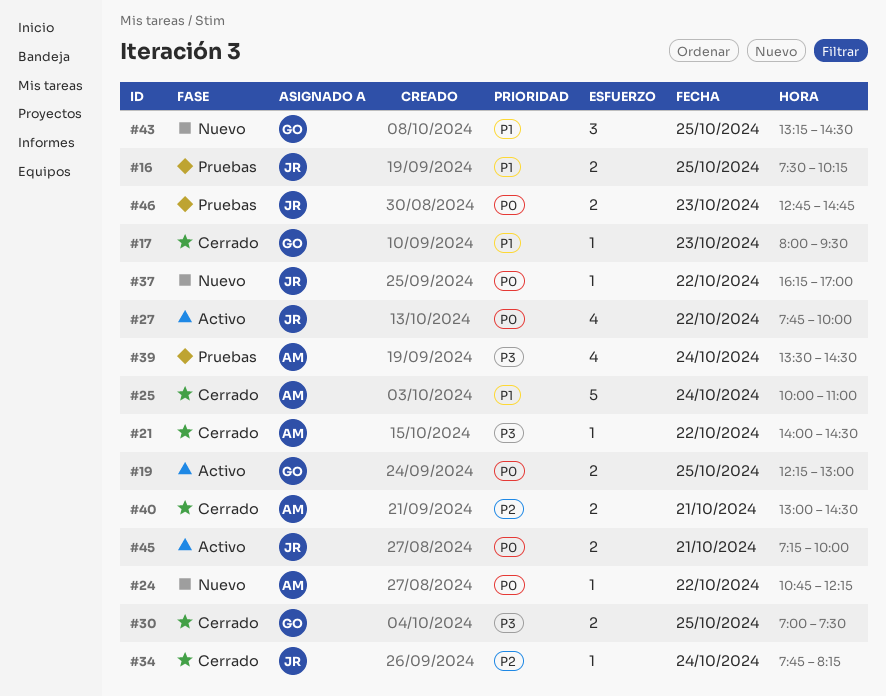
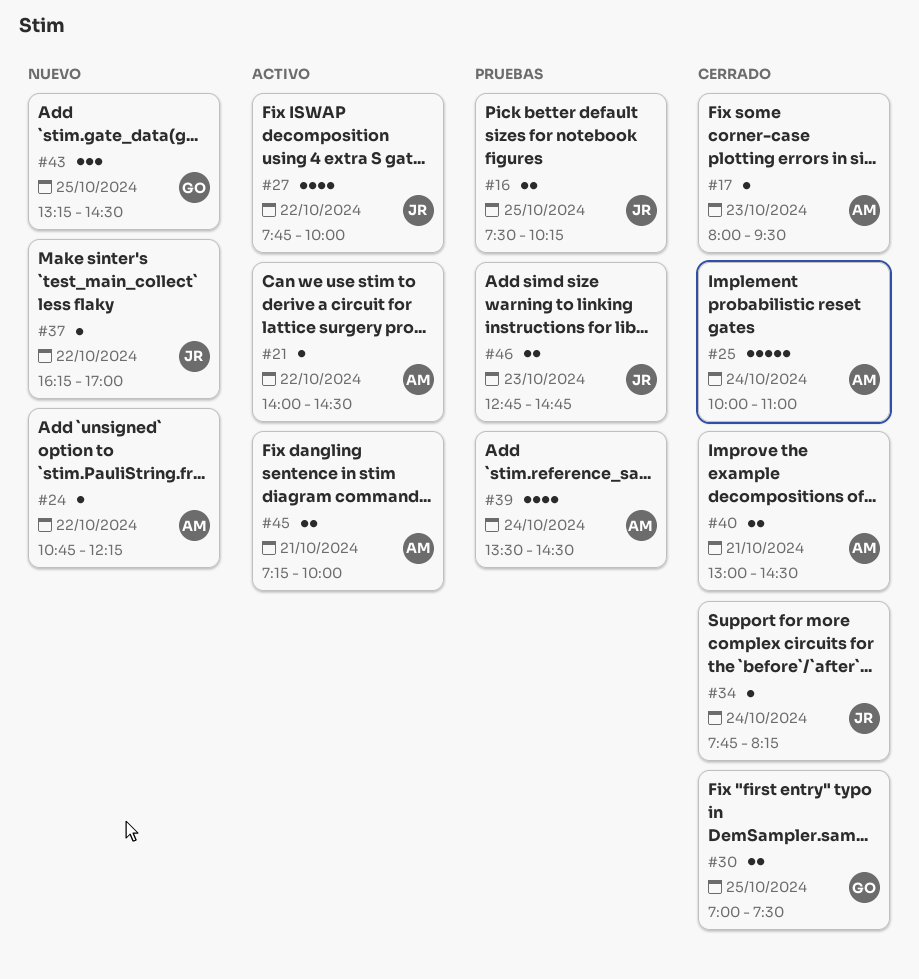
#17, owner: GO -> AM
#19: present -> none
#21, status: Cerrado -> Activo
#45, owner: JR -> AM

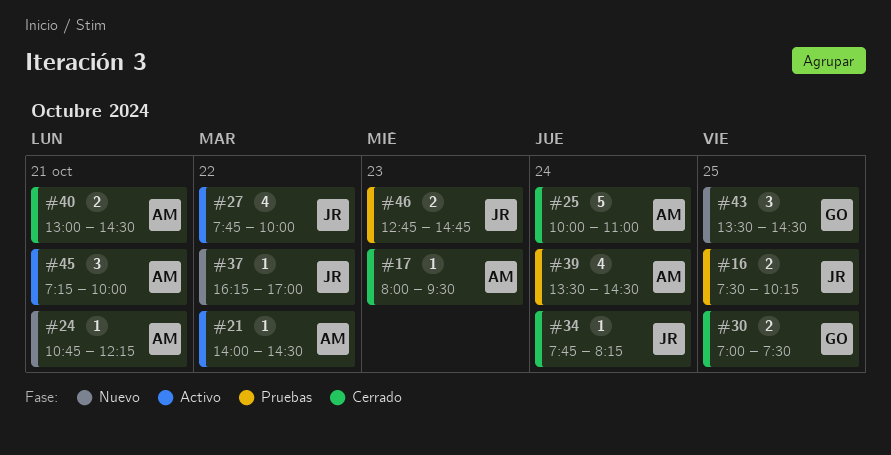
#24, day: Oct 22 -> Oct 21
#43, begins: 13:15 -> 13:30
#45, estimate: 2 -> 3

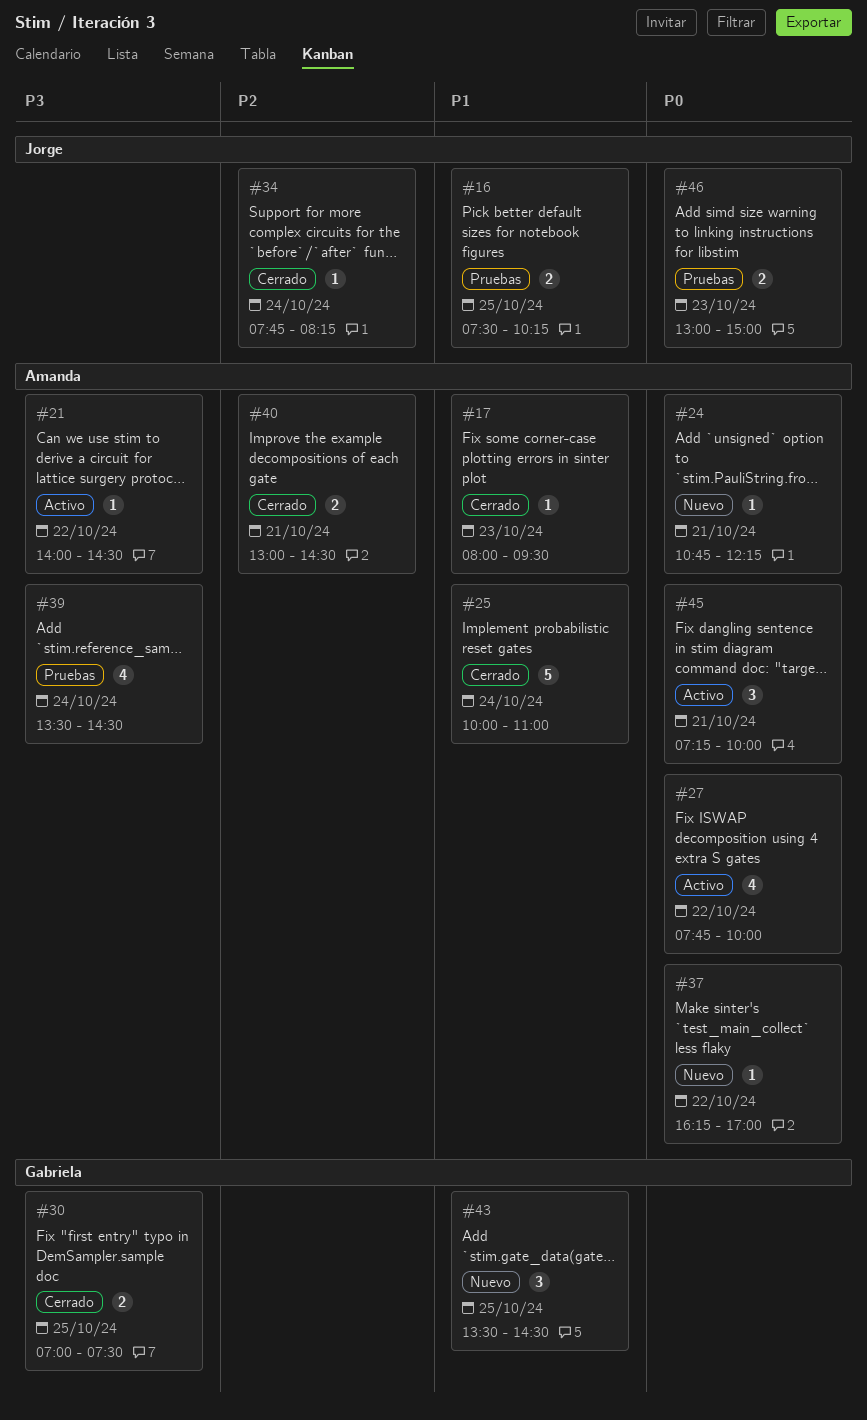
#27, owner: Jorge -> Amanda
#37, owner: Jorge -> Amanda
#46, begins: 12:45 -> 13:00
#46, ends: 14:45 -> 15:00

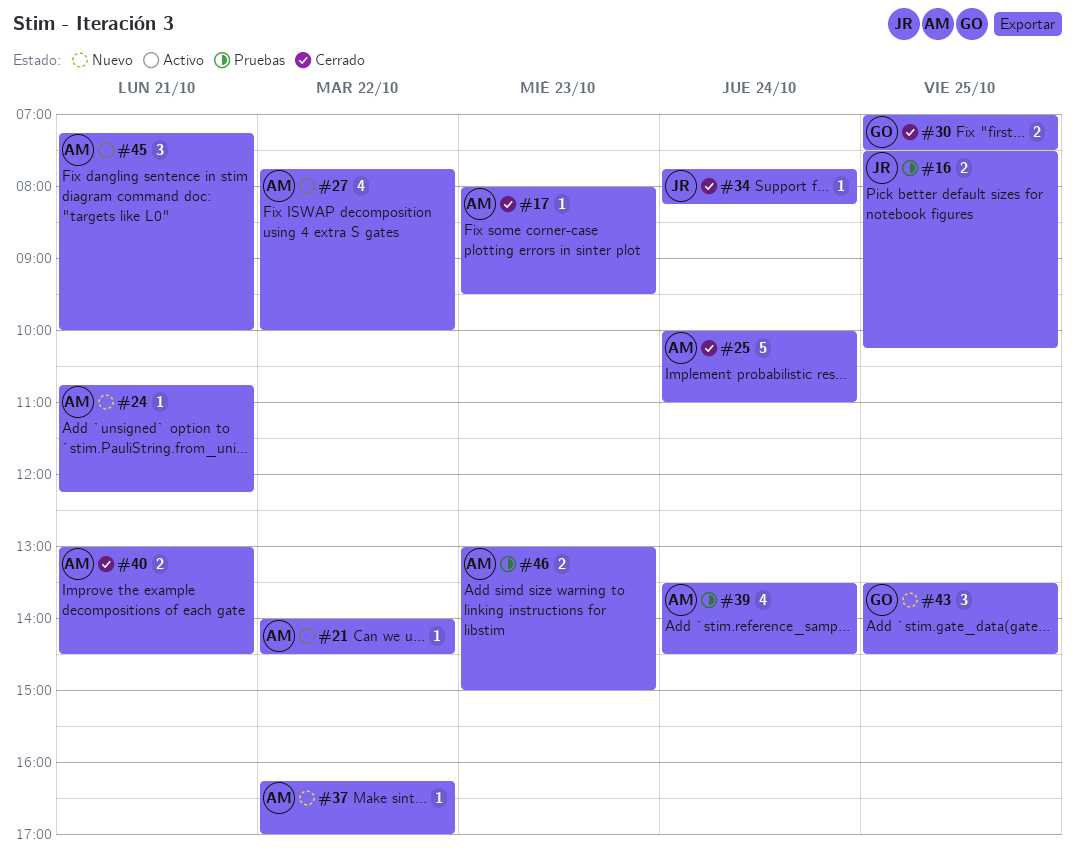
#46, owner: Jorge -> Amanda

